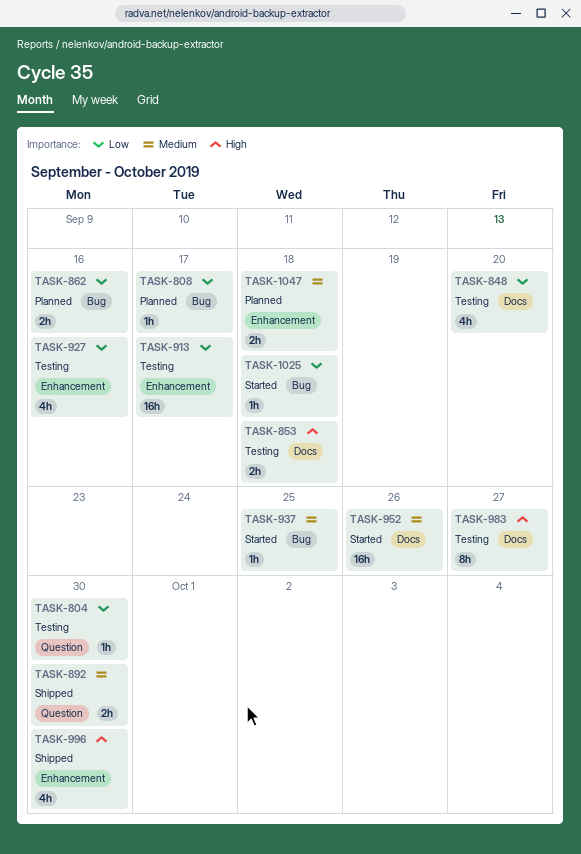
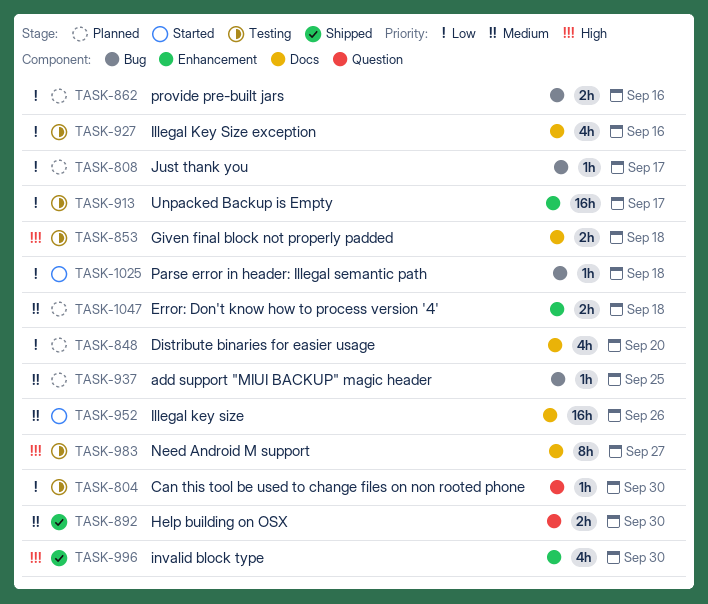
TASK-848, status: Testing -> Planned
TASK-927, label: Enhancement -> Docs
TASK-937, status: Started -> Planned

